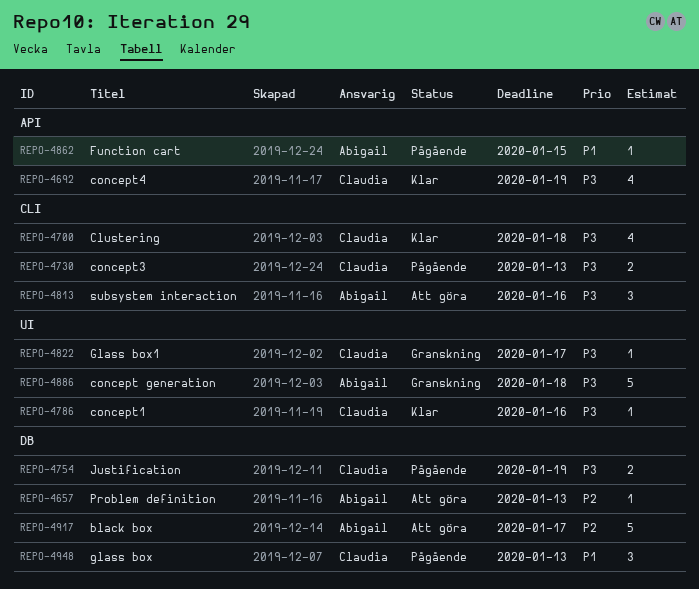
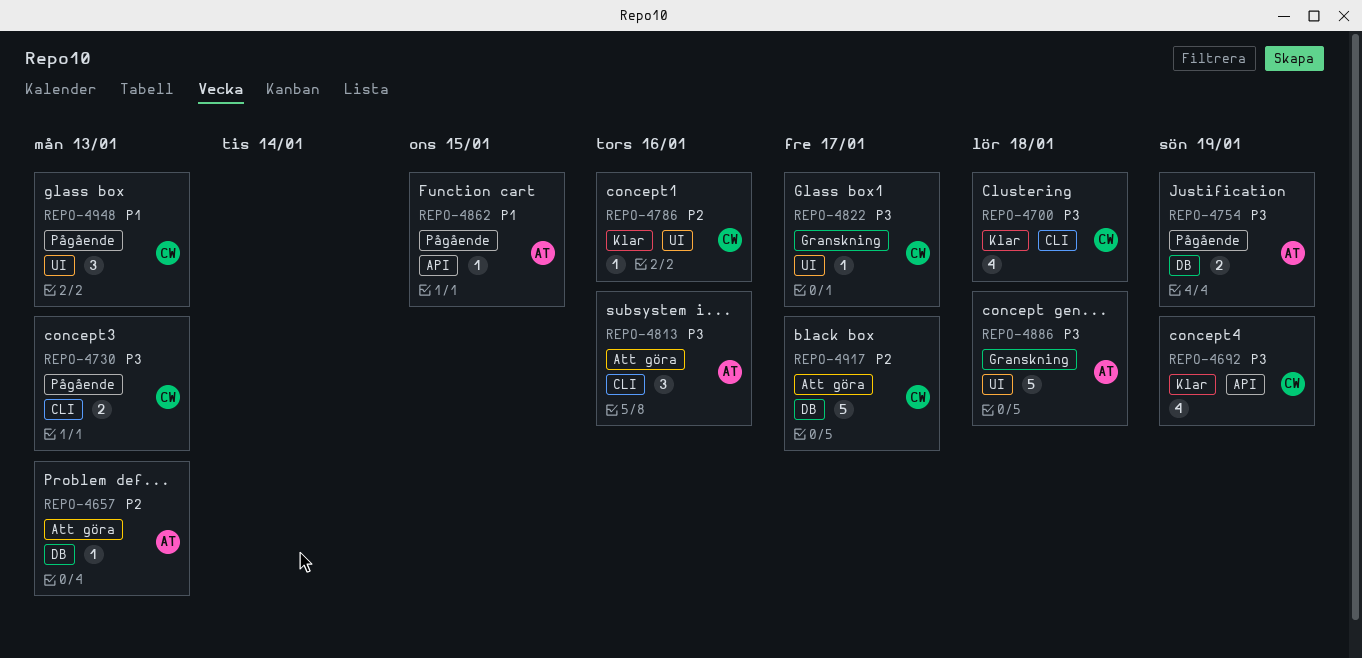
REPO-4754, owner: Claudia -> Abigail
REPO-4786, priority: P3 -> P2
REPO-4917, owner: Abigail -> Claudia
REPO-4948, label: DB -> UI

